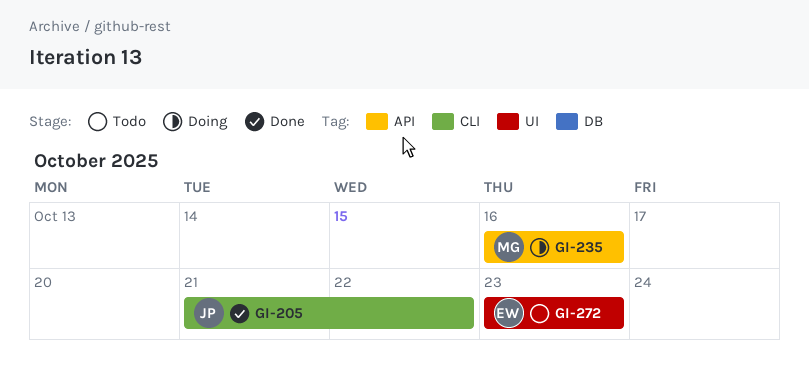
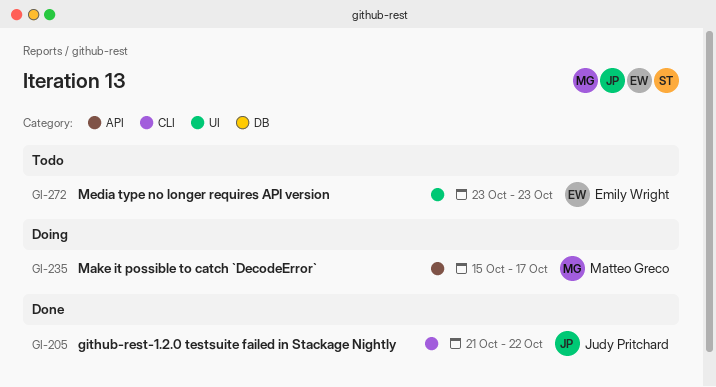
GI-235, start: Oct 16 -> Oct 15
GI-235, due: Oct 16 -> Oct 17

